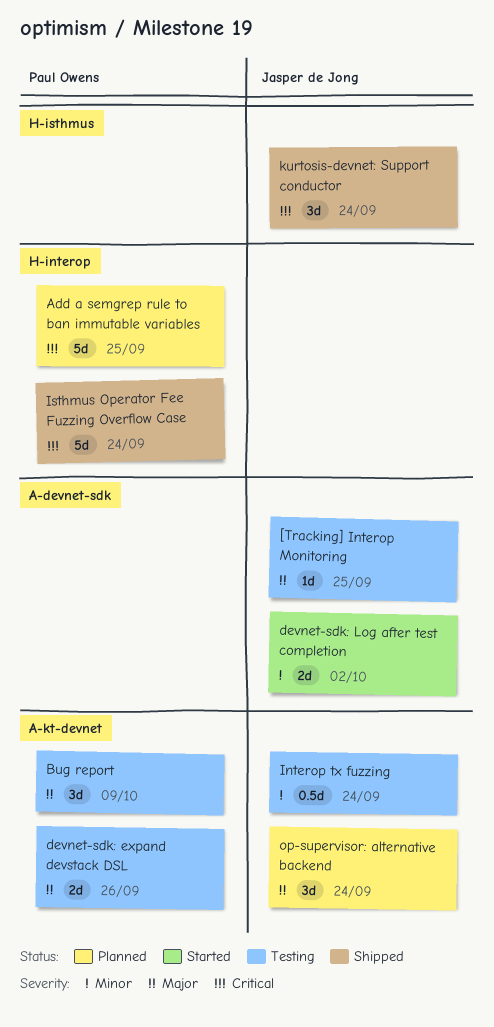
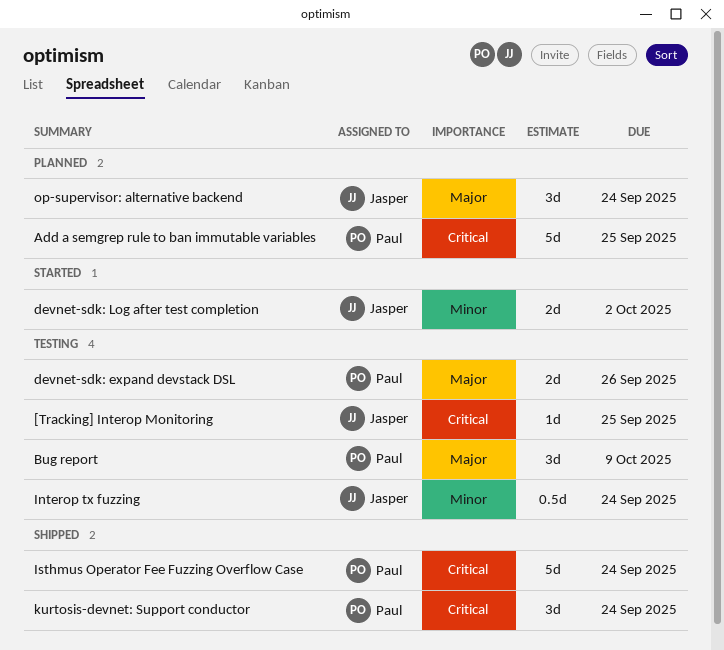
[Tracking] Interop Monitoring, priority: Major -> Critical
kurtosis-devnet: Support conductor, owner: Jasper de Jong -> Paul Owens

